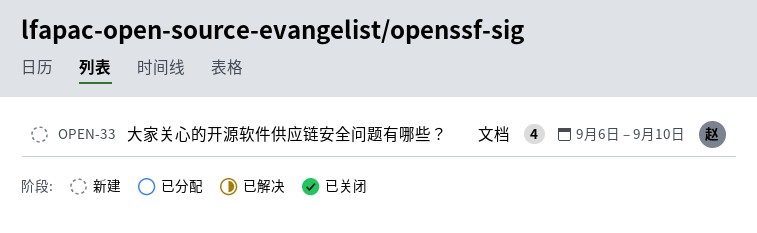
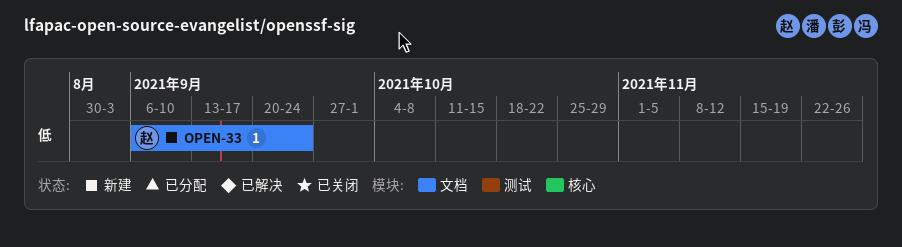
OPEN-33, estimate: 4 -> 1
OPEN-33, due: Sep 10 -> Sep 24

